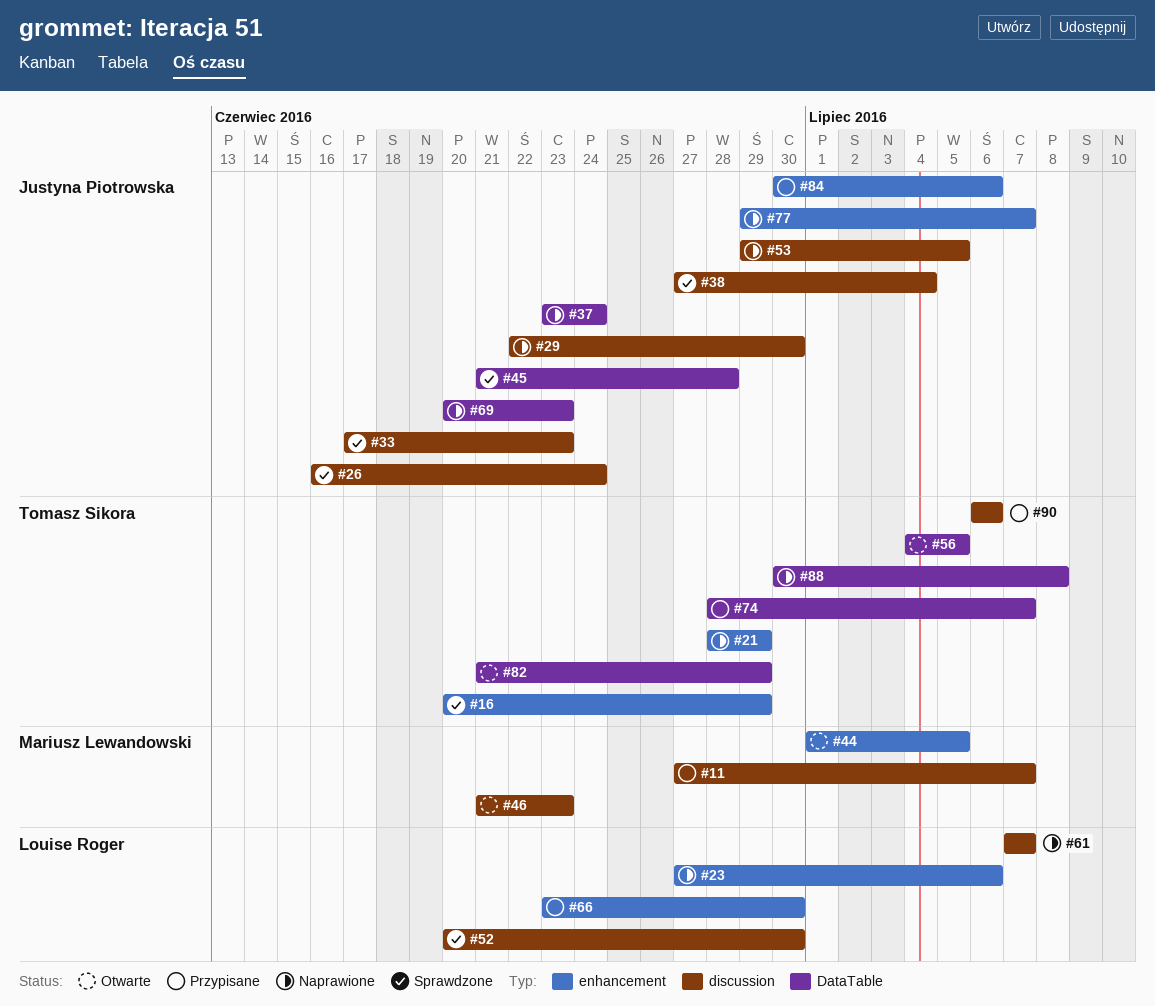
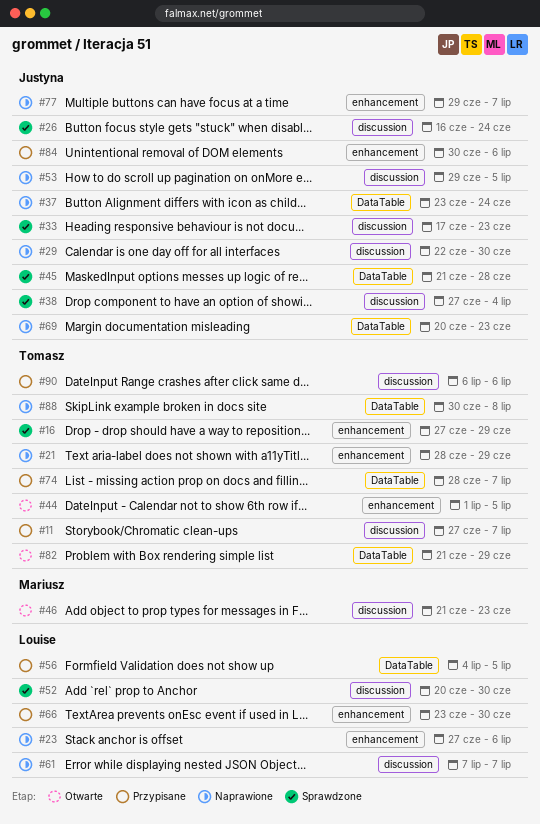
#11, owner: Mariusz Lewandowski -> Tomasz Sikora
#16, start: Jun 20 -> Jun 27
#44, owner: Mariusz Lewandowski -> Tomasz Sikora
#56, status: Otwarte -> Przypisane
#56, owner: Tomasz Sikora -> Louise Roger

